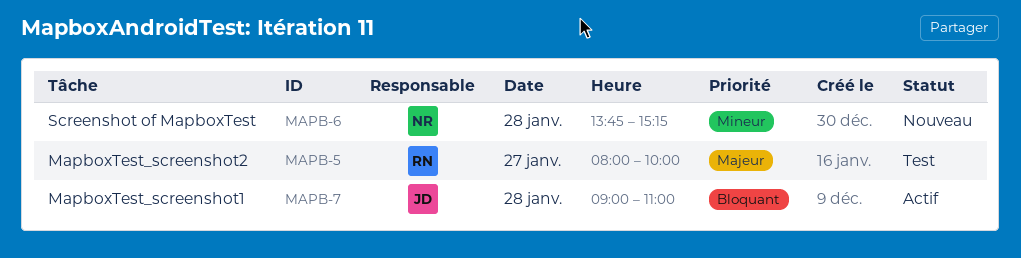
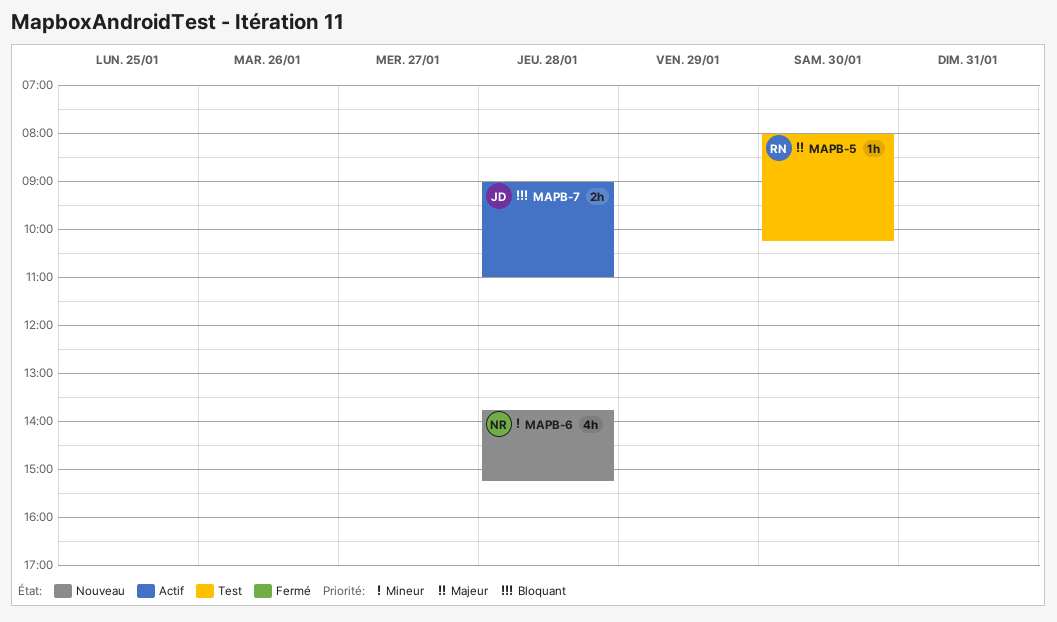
MAPB-5, day: Jan 27 -> Jan 30
MAPB-5, ends: 10:00 -> 10:15

